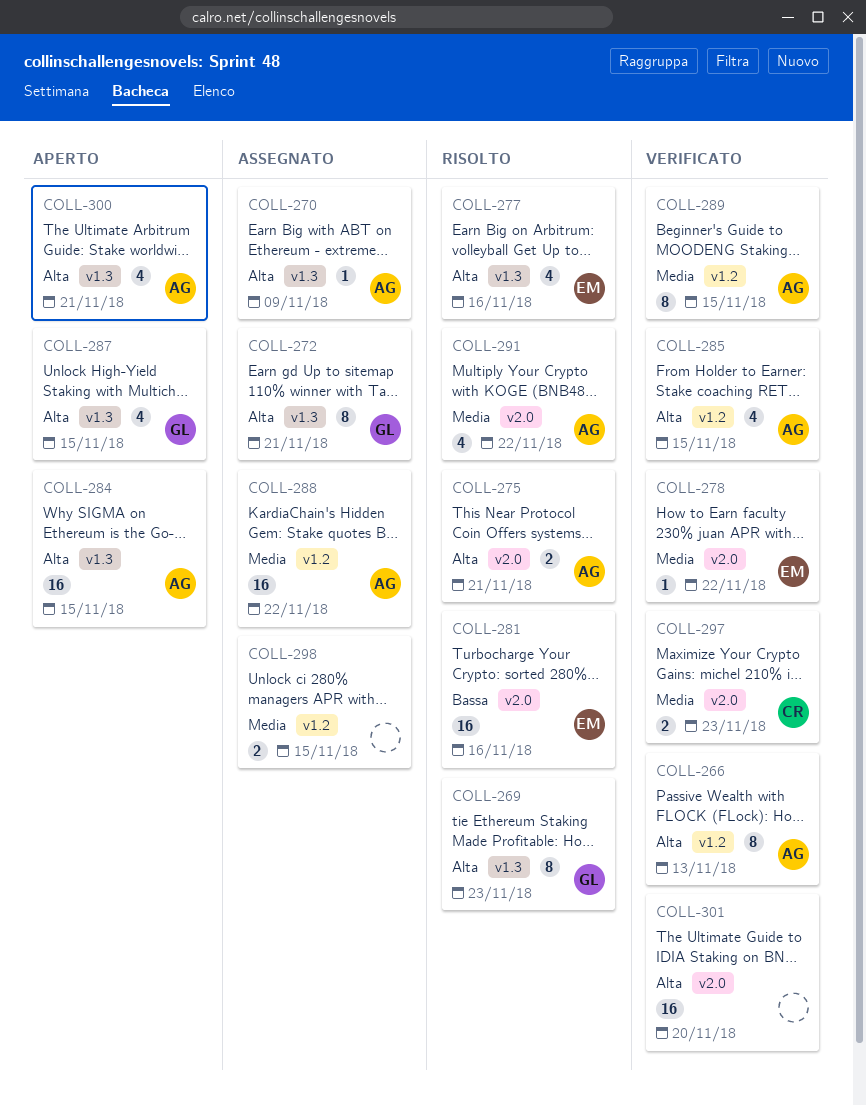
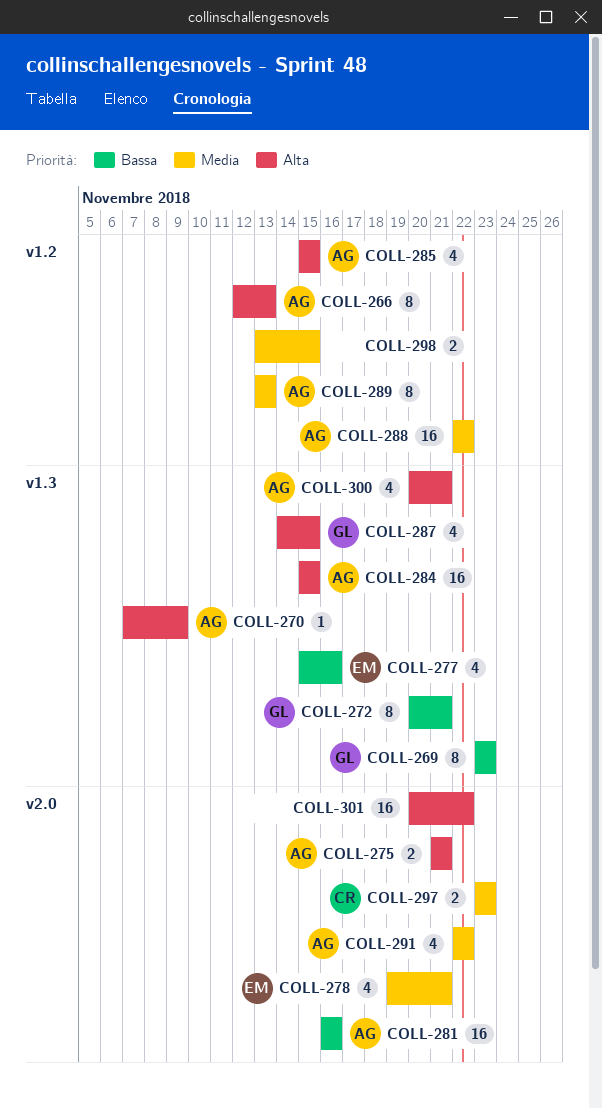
COLL-269, priority: Alta -> Bassa
COLL-272, priority: Alta -> Bassa
COLL-277, priority: Alta -> Bassa
COLL-278, estimate: 1 -> 4
COLL-278, due: Nov 22 -> Nov 21
COLL-281, owner: EM -> AG
COLL-289, due: Nov 15 -> Nov 13
COLL-301, due: Nov 20 -> Nov 22

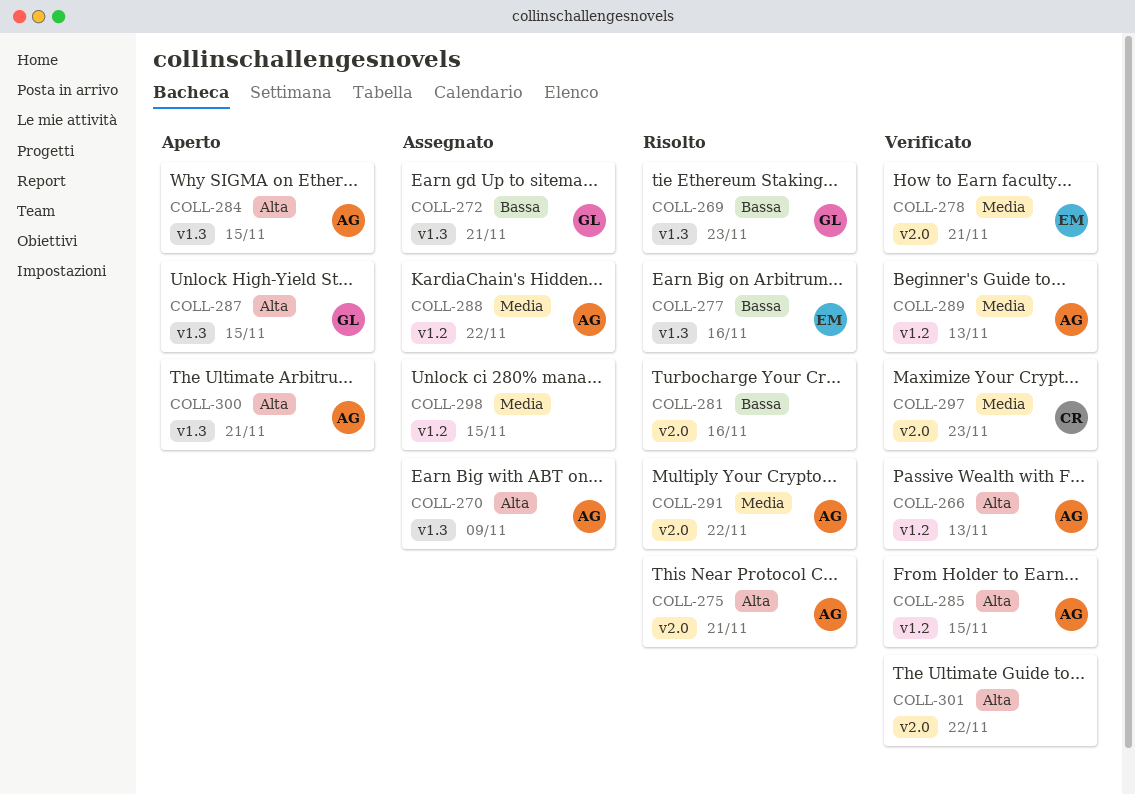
COLL-281, owner: AG -> none

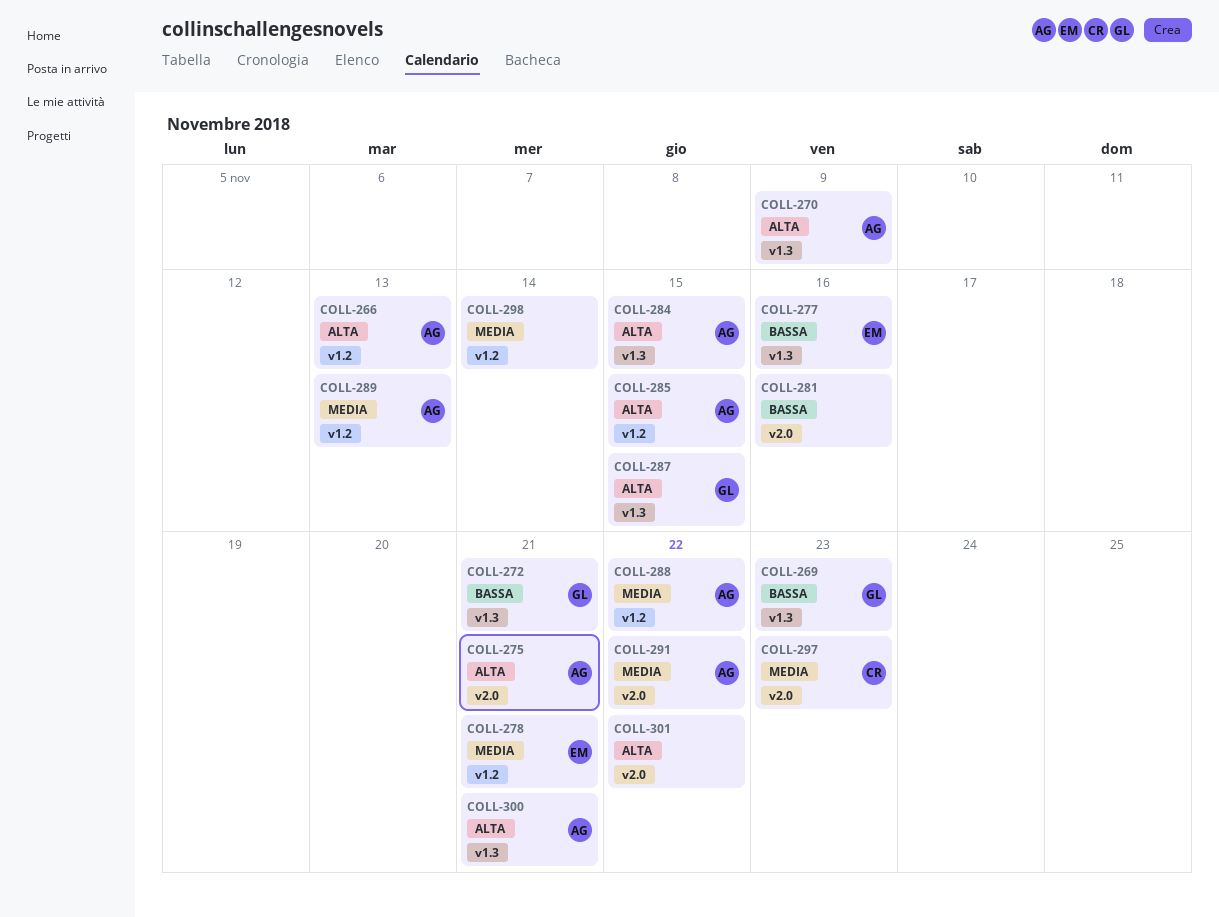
COLL-278, label: v2.0 -> v1.2
COLL-298, due: Nov 15 -> Nov 14

